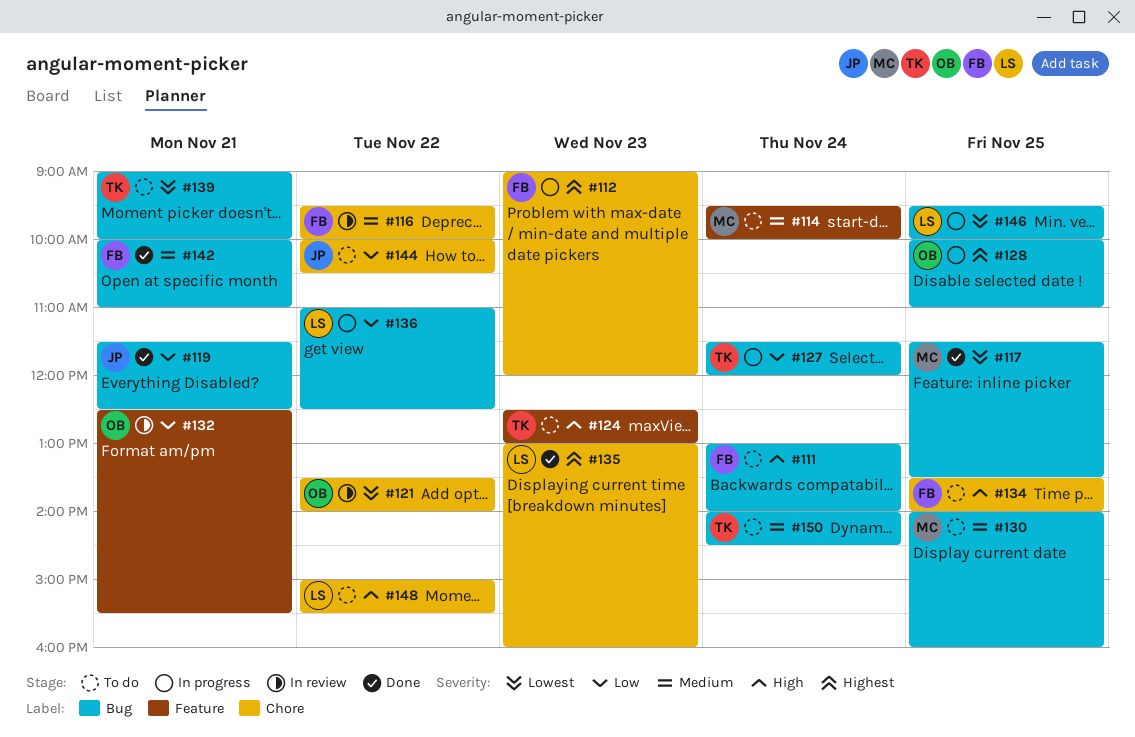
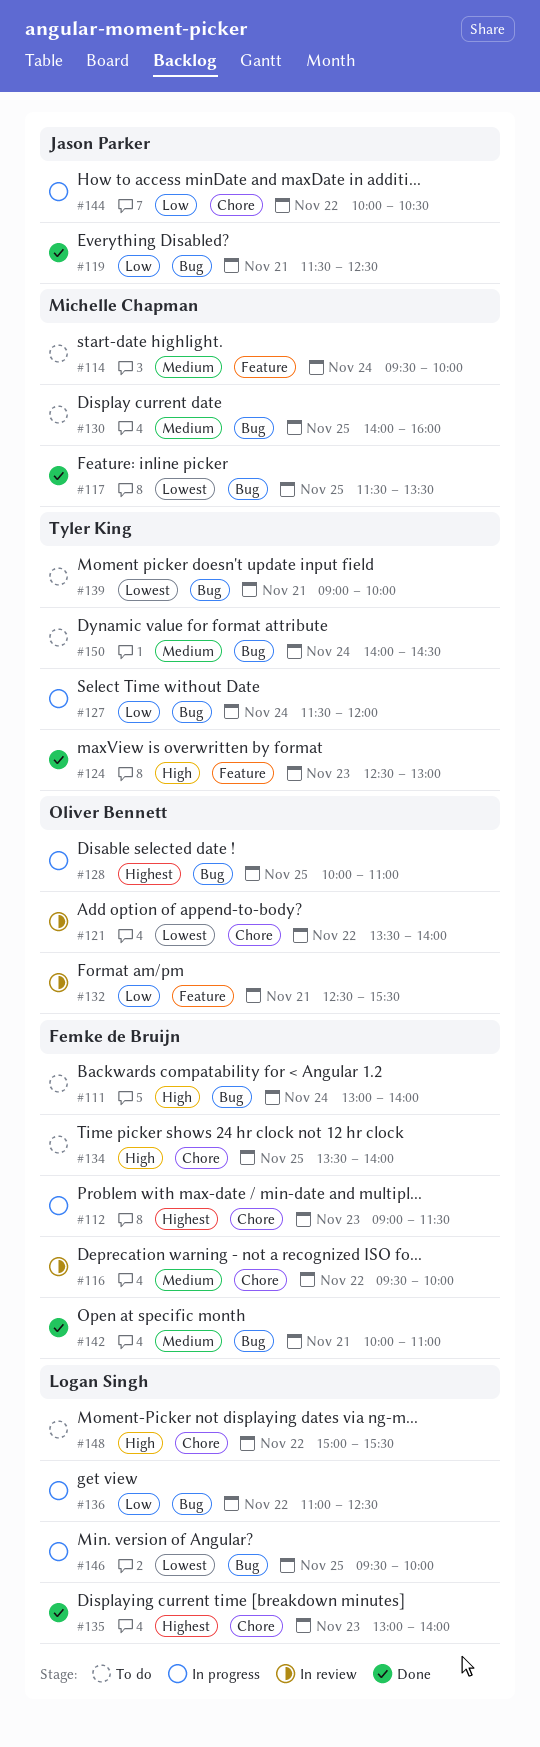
#112, ends: 12:00 -> 11:30
#124, status: To do -> Done
#135, ends: 16:00 -> 14:00
#144, status: To do -> In progress

